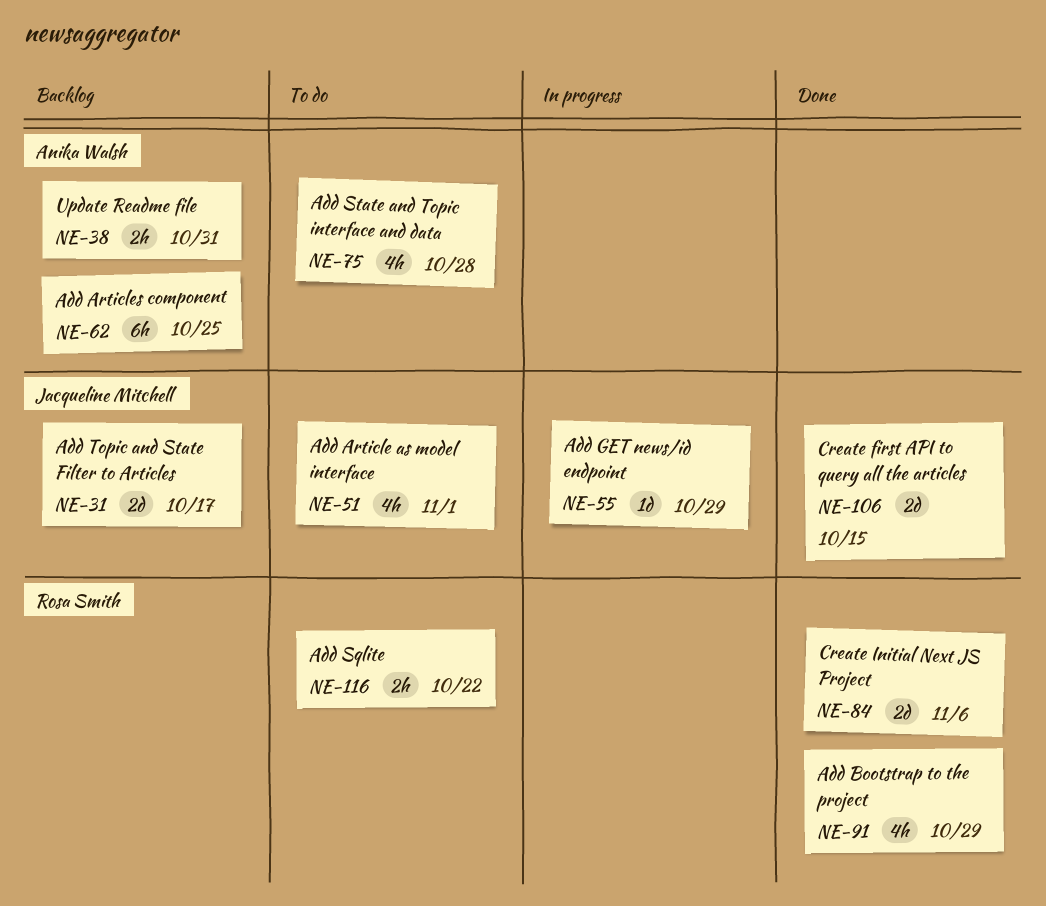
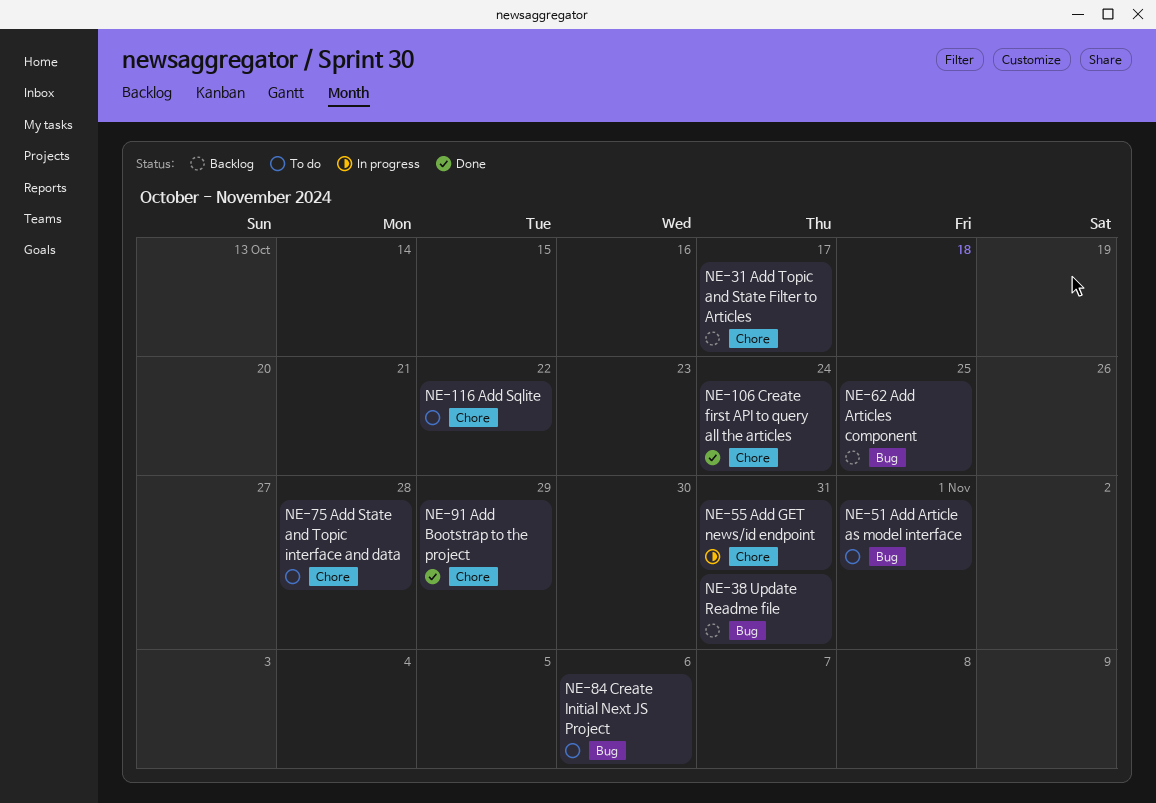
NE-55, due: Oct 29 -> Oct 31
NE-84, status: Done -> To do
NE-106, due: Oct 15 -> Oct 24

